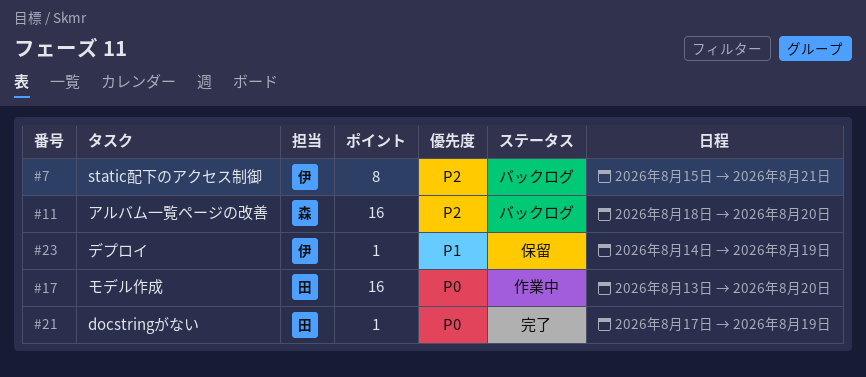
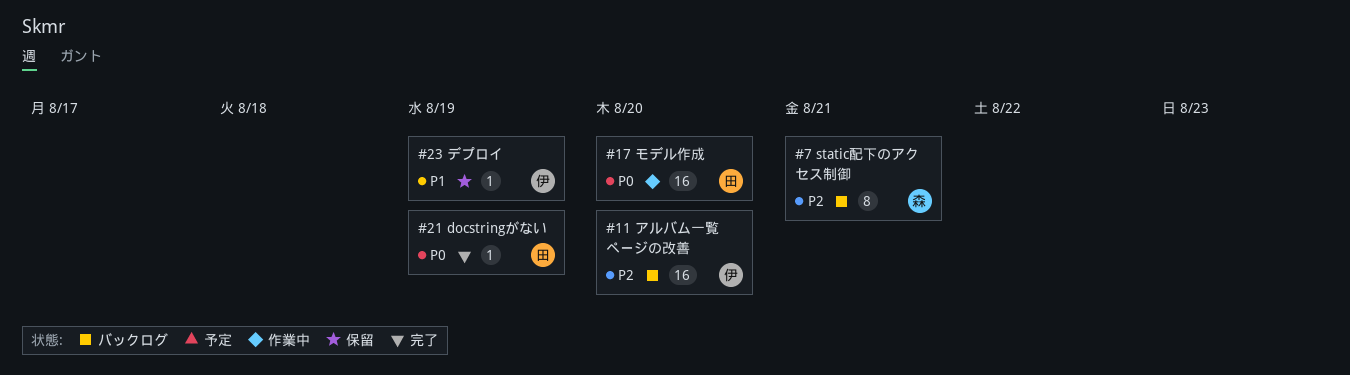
#7, owner: 伊 -> 森
#11, owner: 森 -> 伊

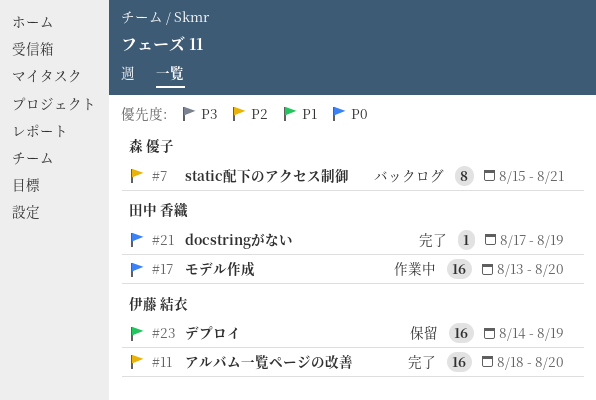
#11, status: バックログ -> 完了
#23, estimate: 1 -> 16

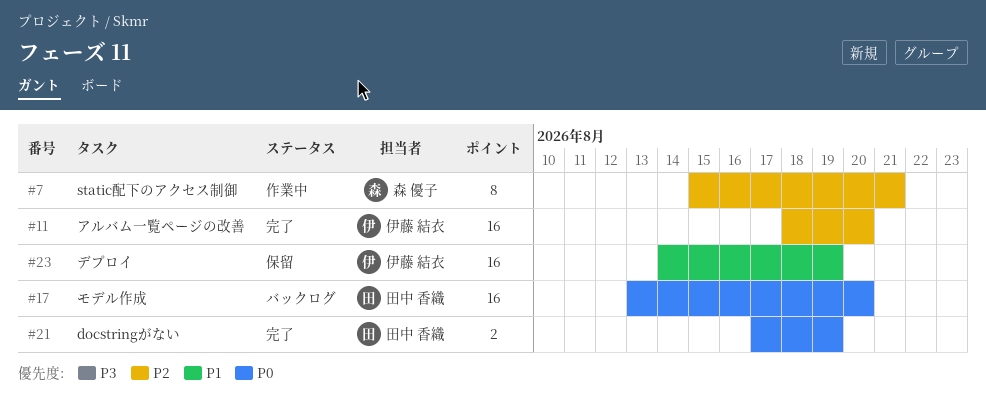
#7, status: バックログ -> 作業中
#17, status: 作業中 -> バックログ
#21, estimate: 1 -> 2

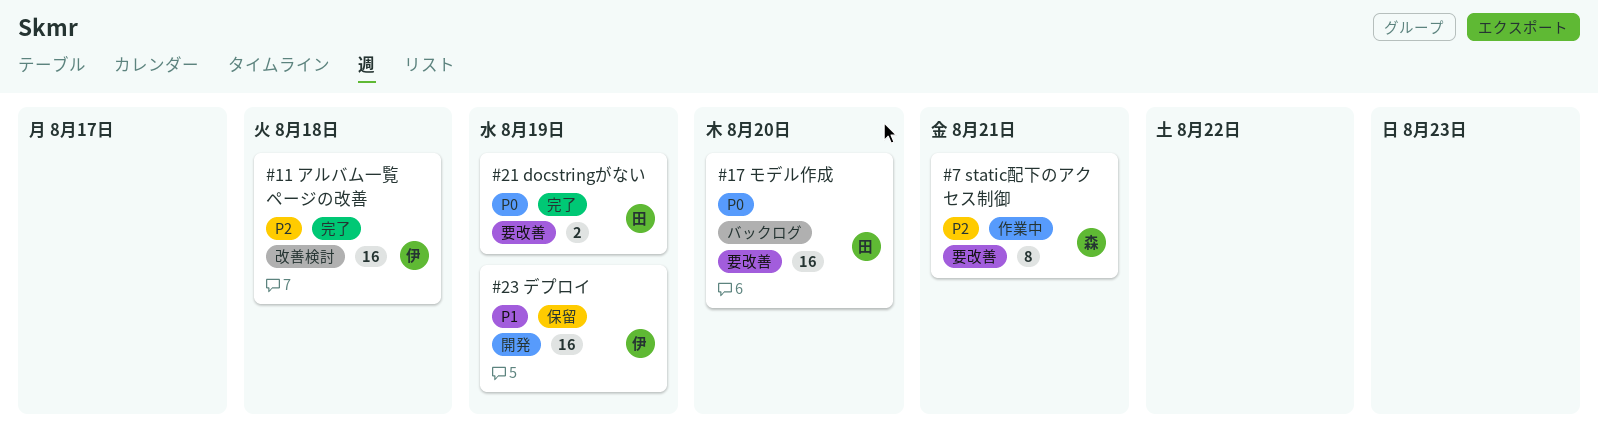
#11, due: Aug 20 -> Aug 18

